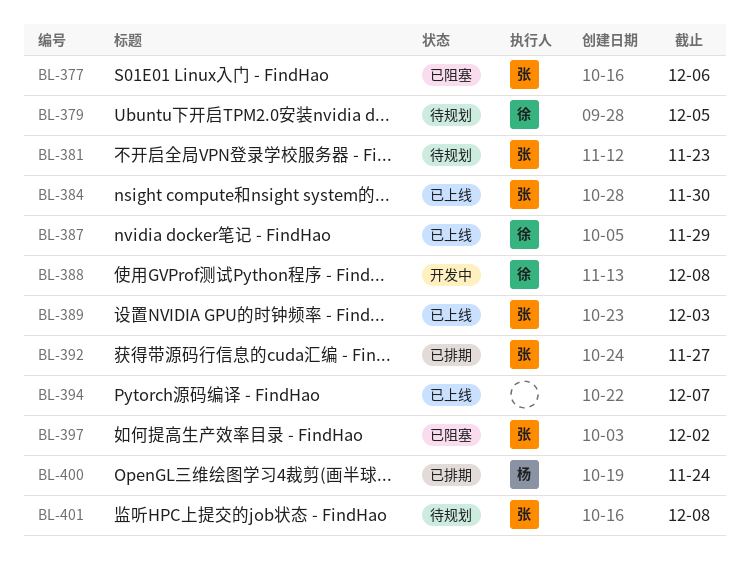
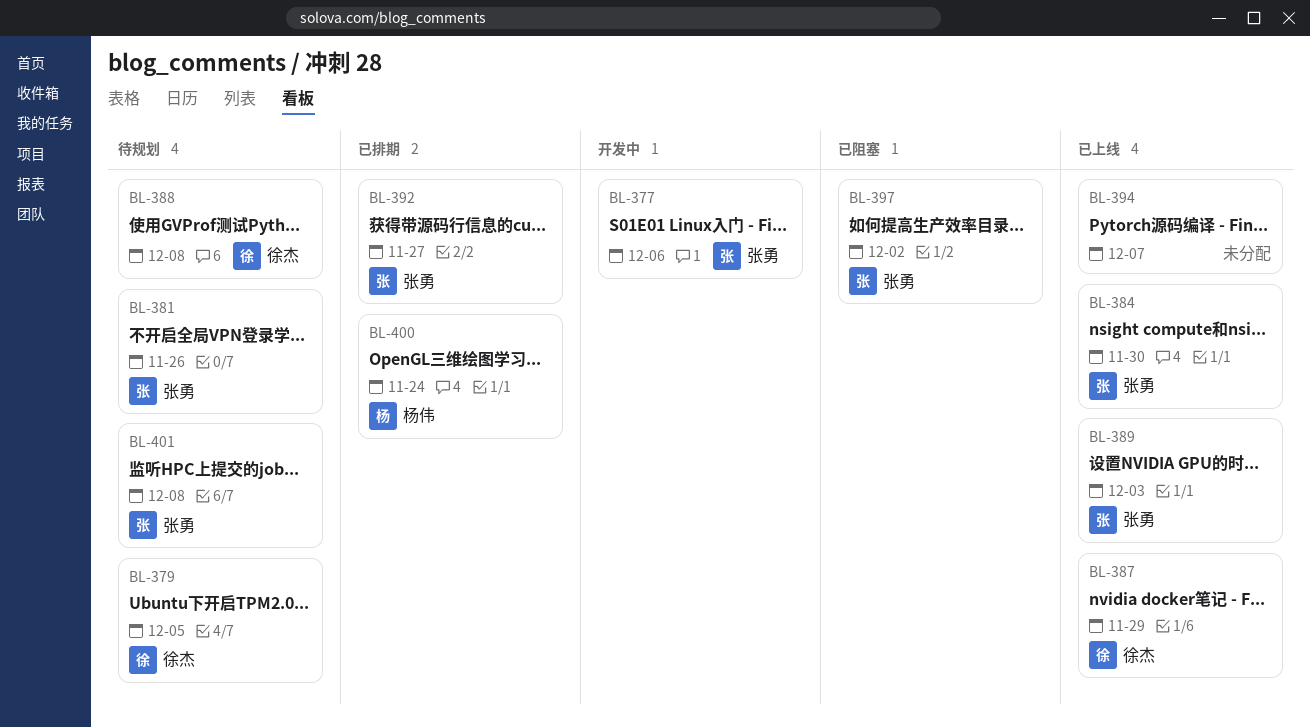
BL-377, status: 已阻塞 -> 开发中
BL-381, due: Nov 23 -> Nov 26
BL-388, status: 开发中 -> 待规划

